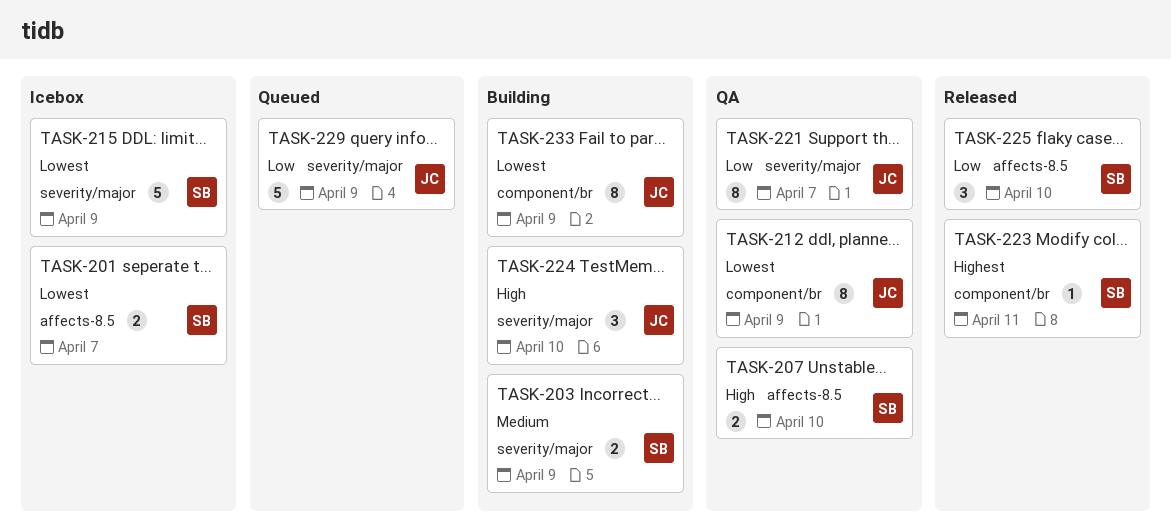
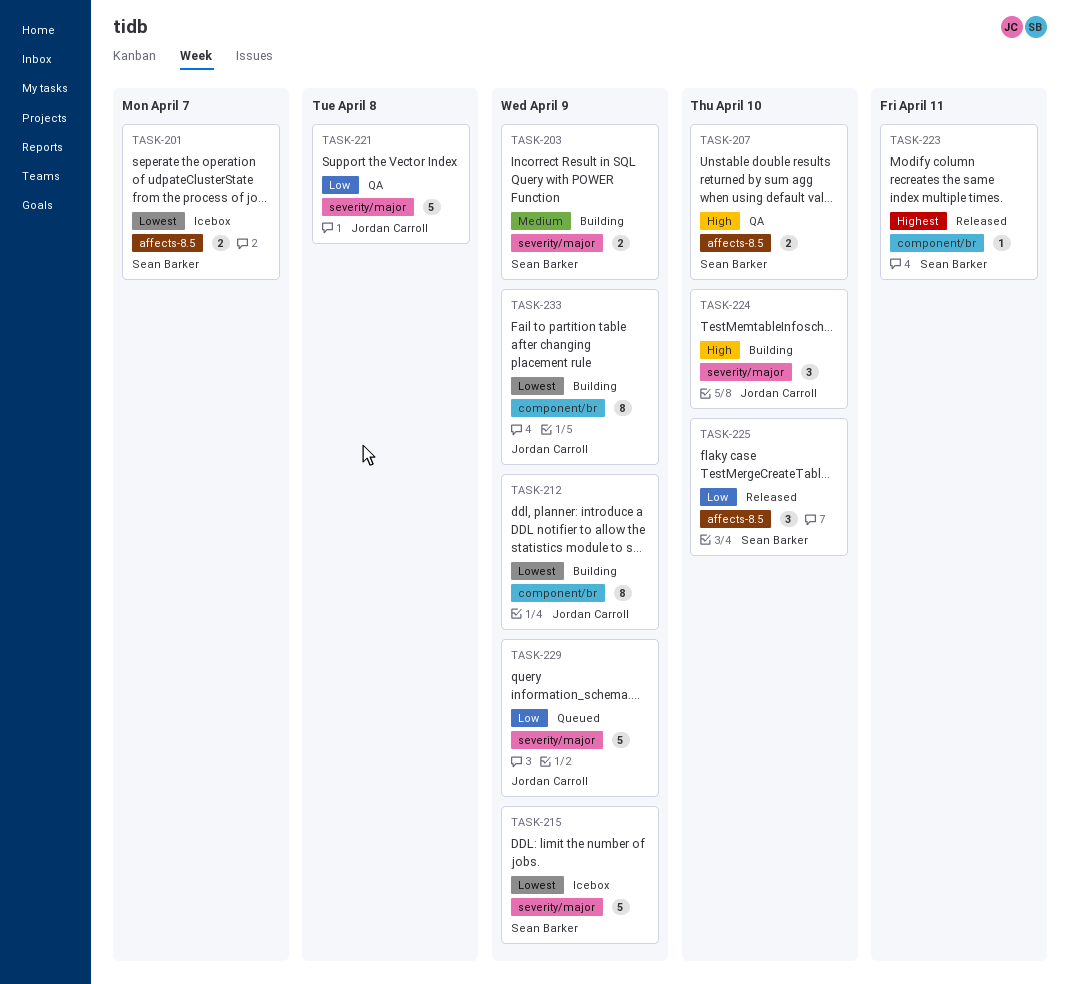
TASK-212, status: QA -> Building
TASK-221, estimate: 8 -> 5
TASK-221, due: Apr 7 -> Apr 8

